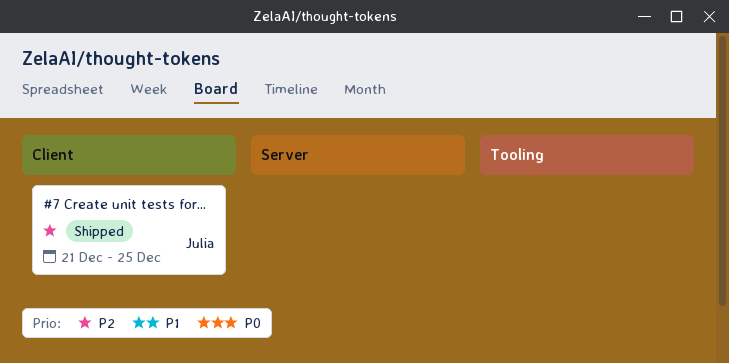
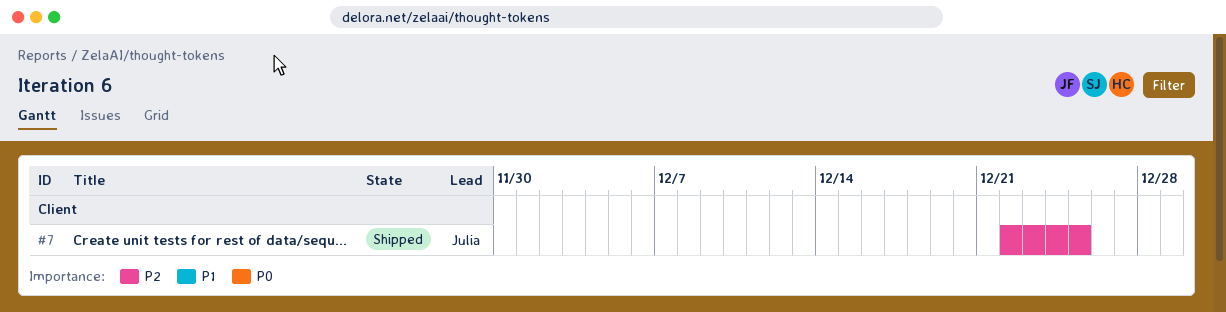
#7, start: Dec 21 -> Dec 22

